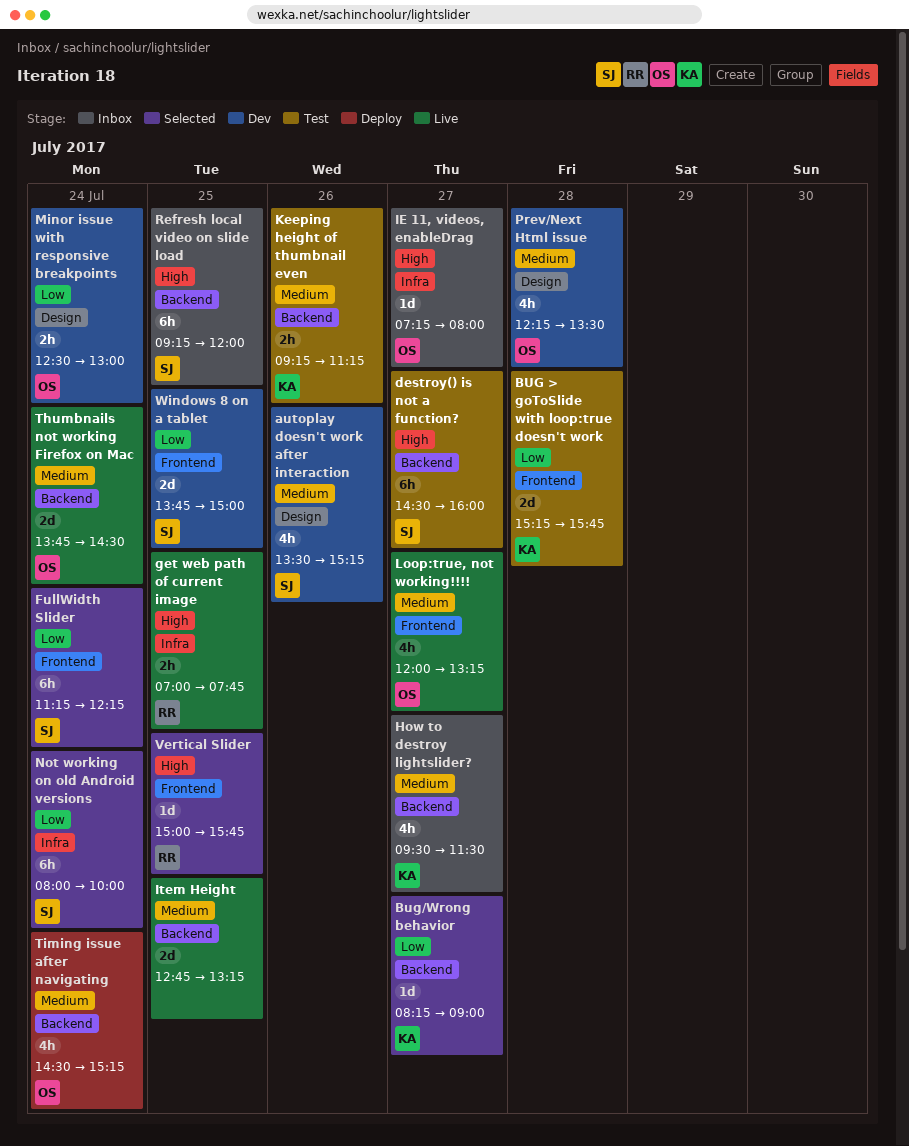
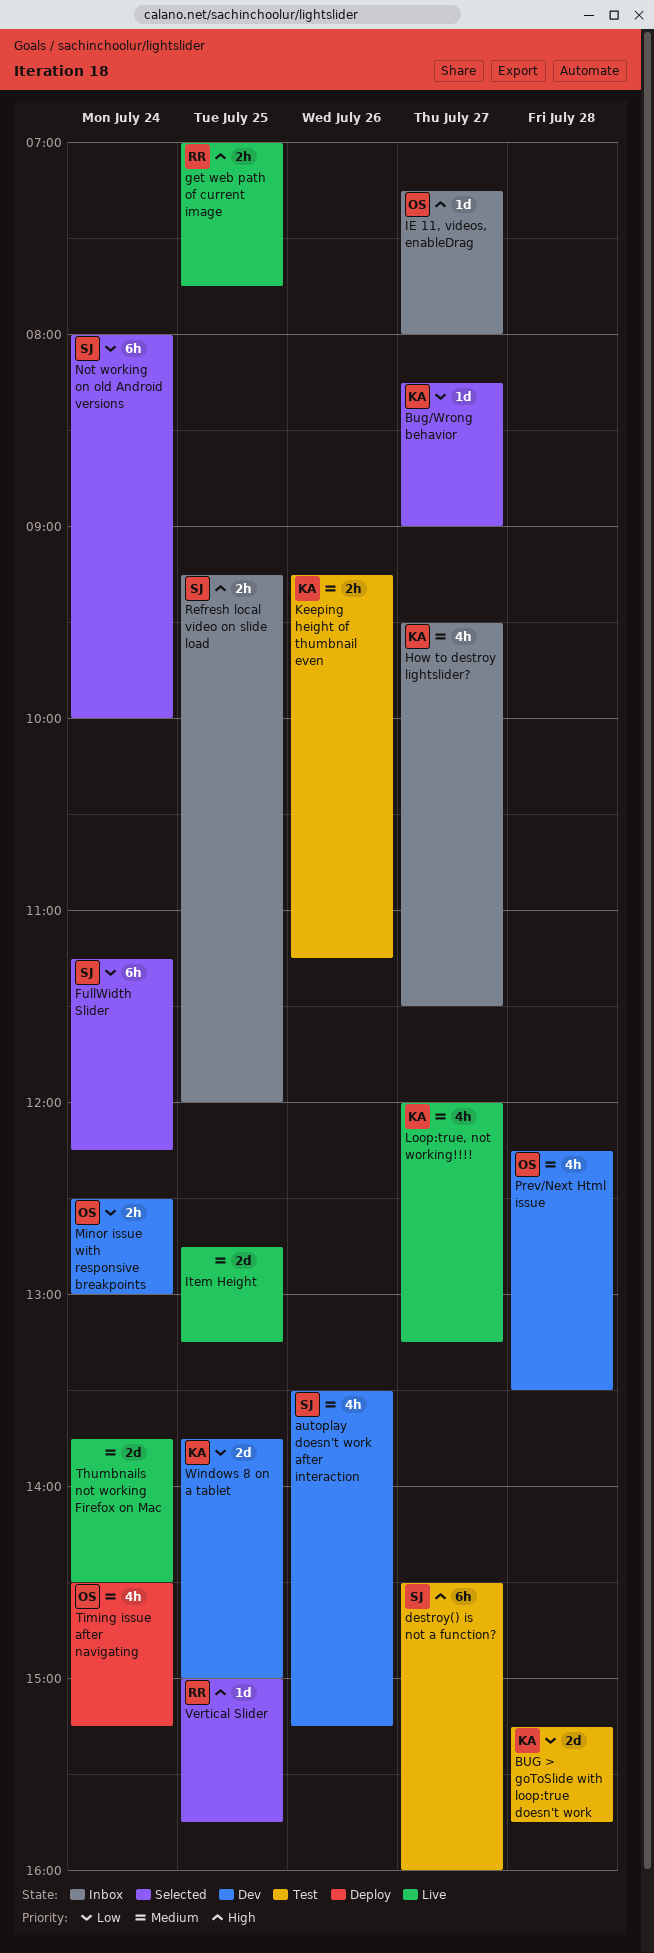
Loop:true, not working!!!!, owner: OS -> KA
Refresh local video on slide load, estimate: 6h -> 2h
Thumbnails not working Firefox on Mac, owner: OS -> none
Windows 8 on a tablet, owner: SJ -> KA

